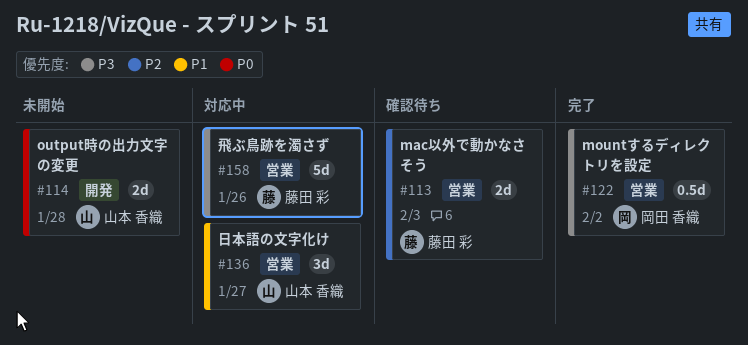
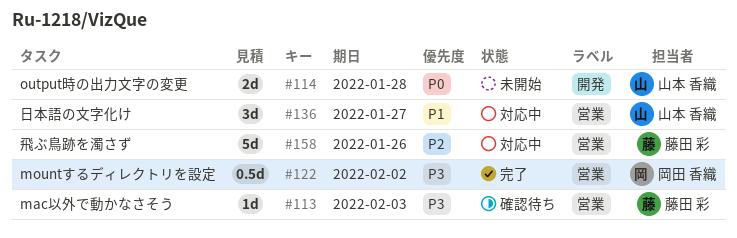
#113, priority: P2 -> P3
#113, estimate: 2d -> 1d
#158, priority: P3 -> P2

